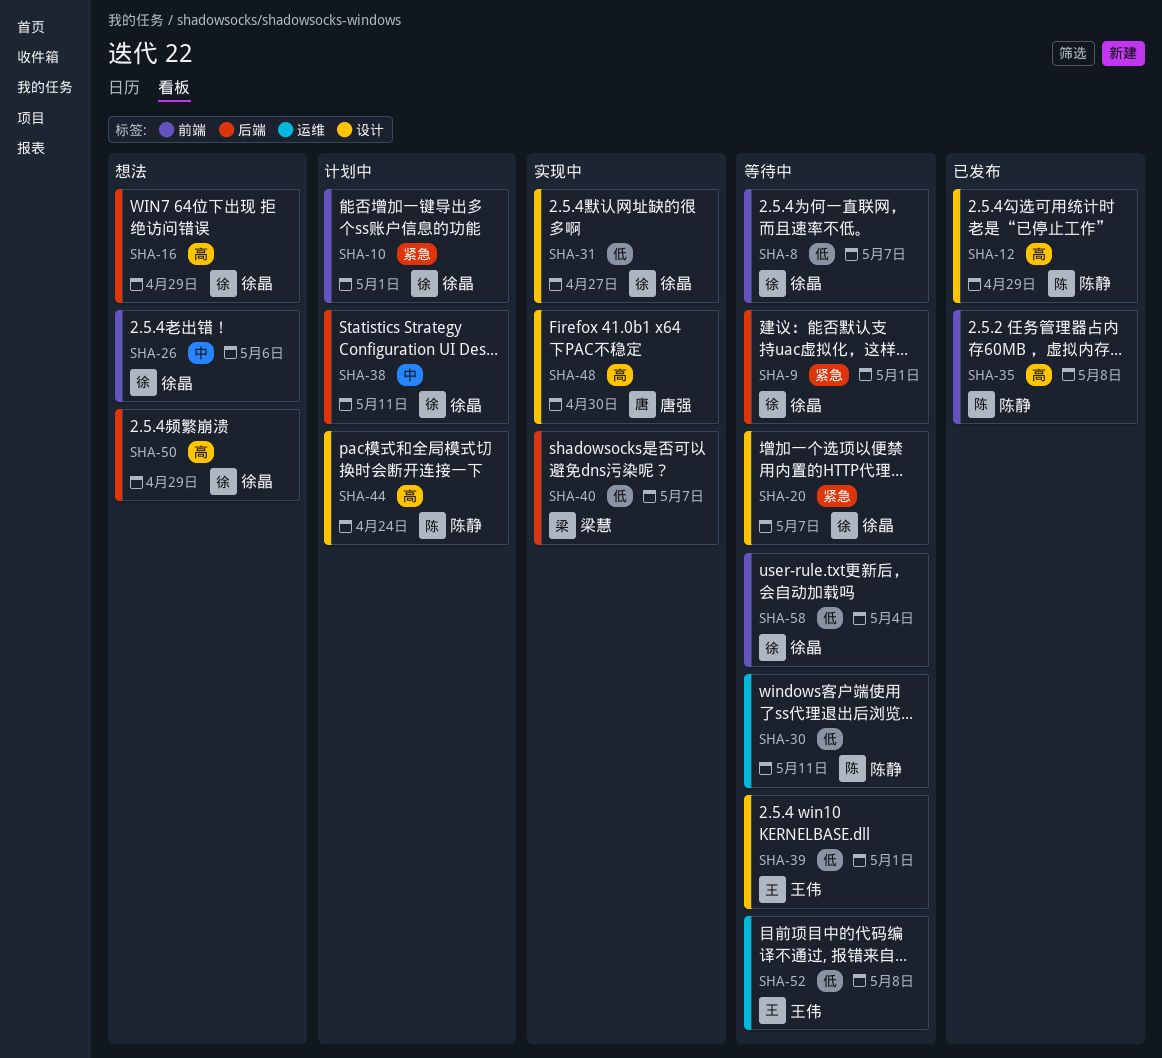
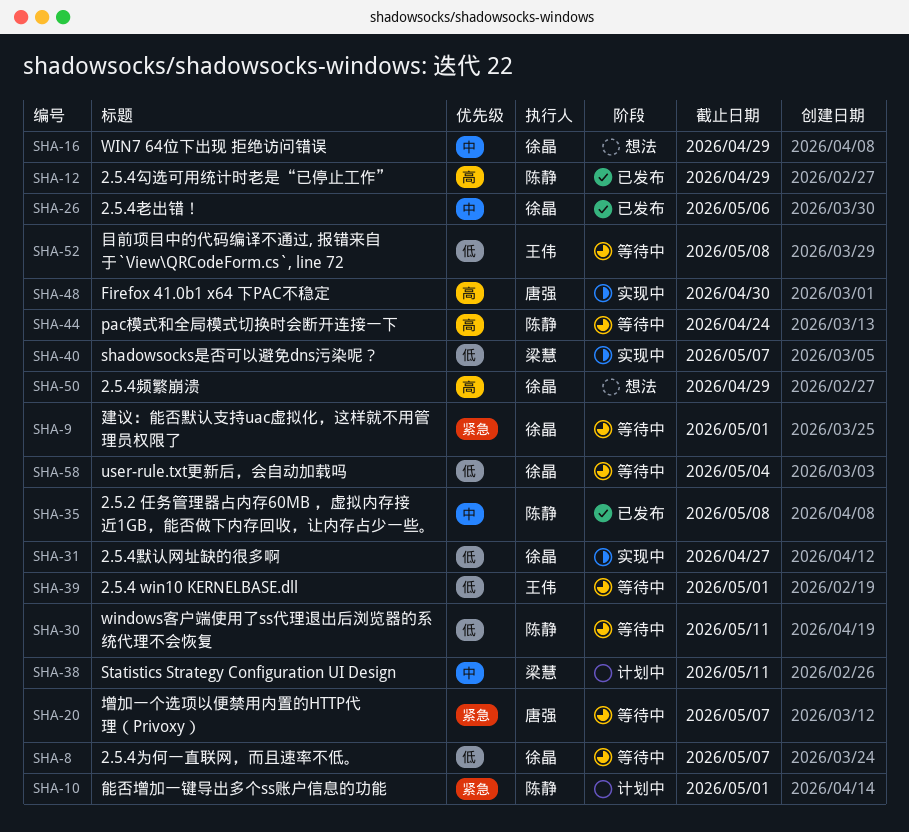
SHA-10, owner: 徐晶 -> 陈静
SHA-16, priority: 高 -> 中
SHA-20, owner: 徐晶 -> 唐强
SHA-26, status: 想法 -> 已发布
SHA-35, priority: 高 -> 中
SHA-38, owner: 徐晶 -> 梁慧
SHA-44, status: 计划中 -> 等待中

